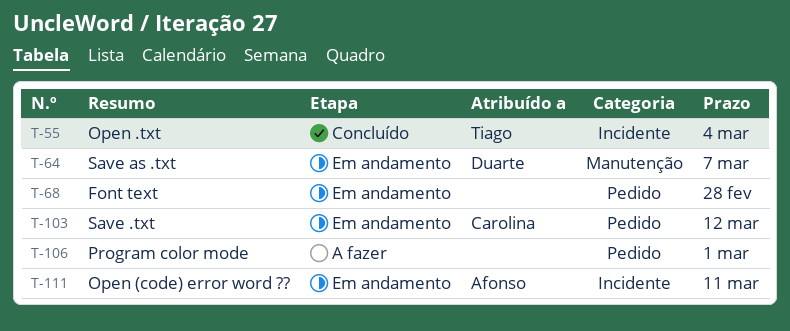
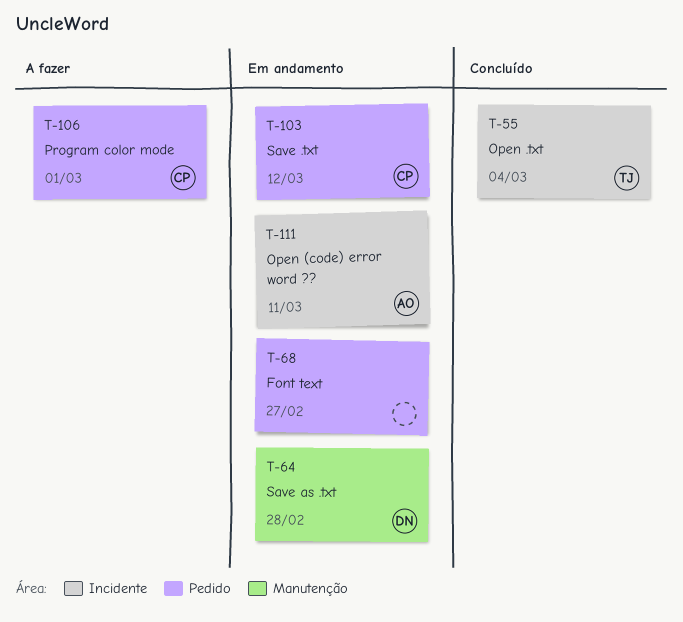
T-64, due: Mar 7 -> Feb 28
T-68, due: Feb 28 -> Feb 27
T-106, owner: none -> Carolina

